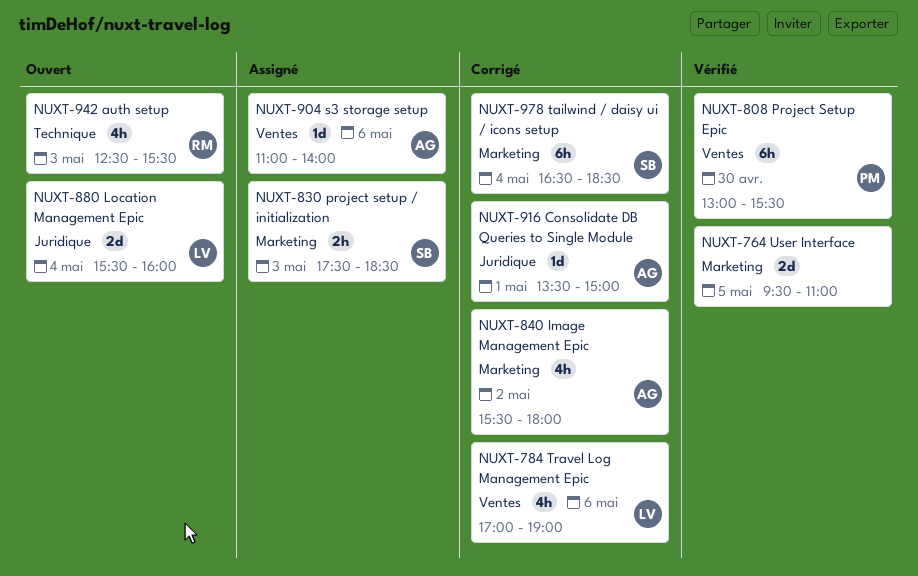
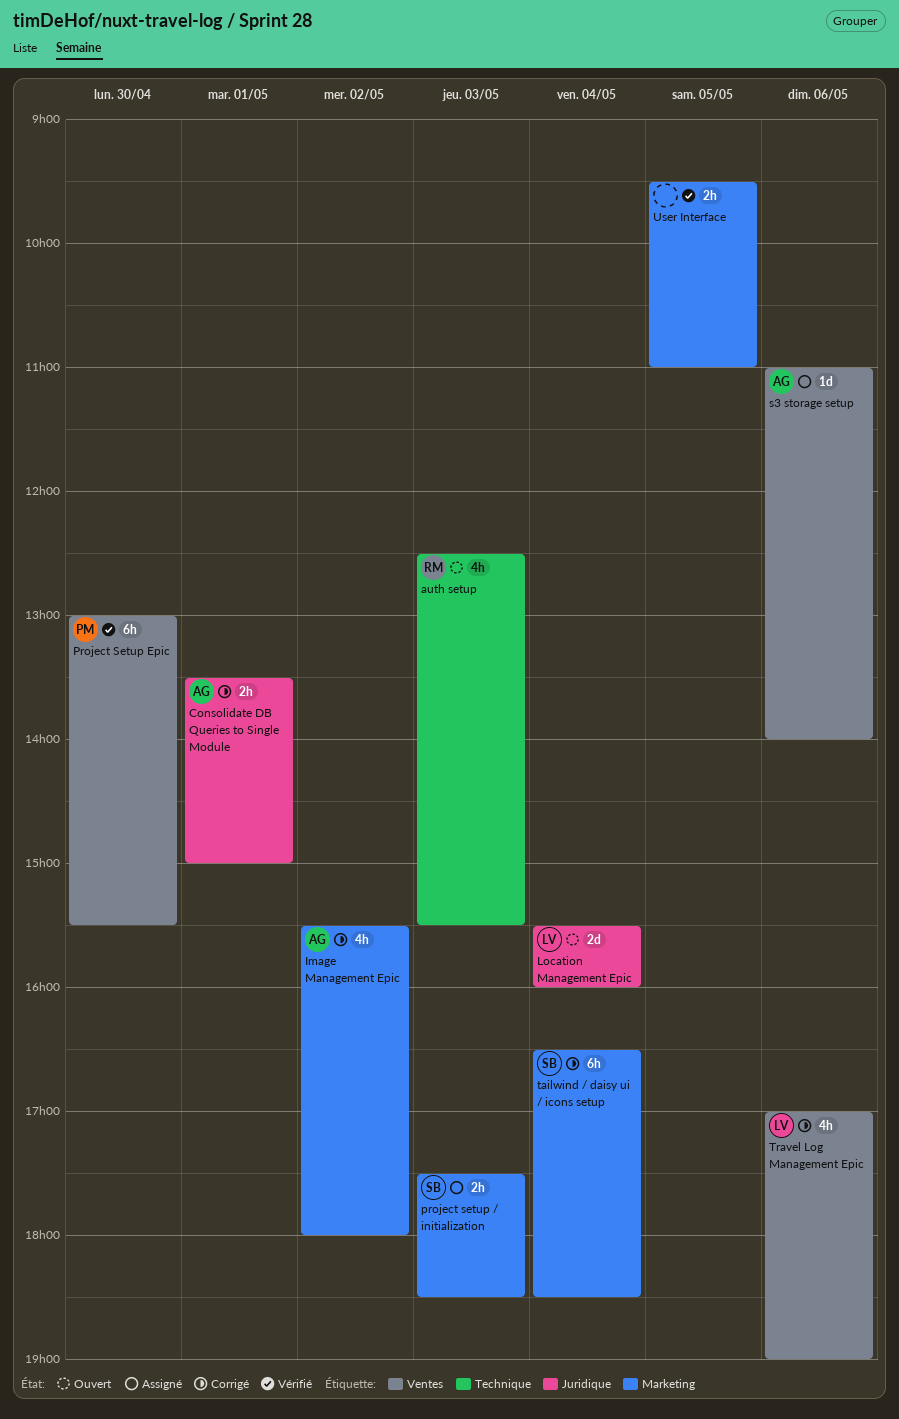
Consolidate DB Queries to Single Module, estimate: 1d -> 2h
User Interface, estimate: 2d -> 2h

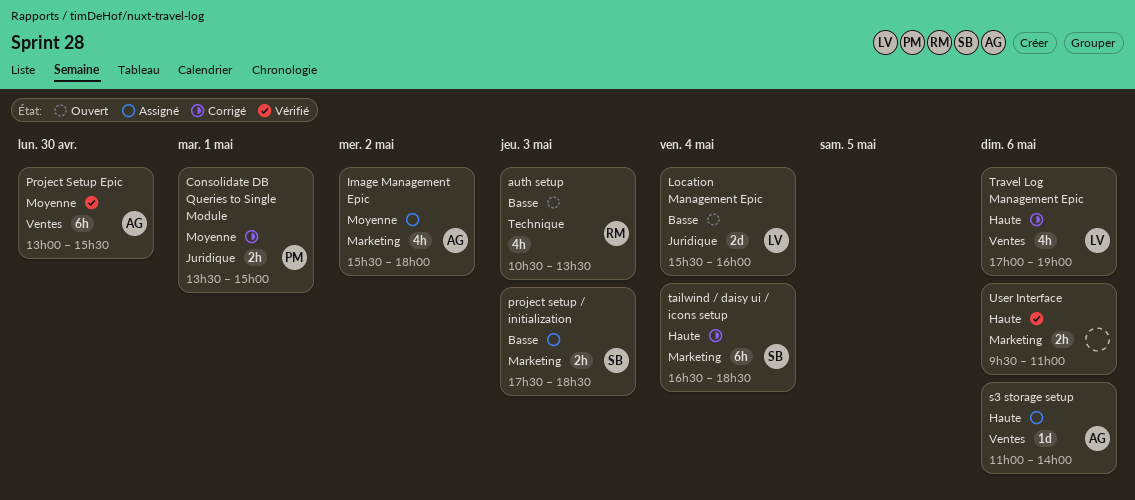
auth setup, begins: 12:30 -> 10:30
auth setup, ends: 15:30 -> 13:30
Consolidate DB Queries to Single Module, owner: AG -> PM
Image Management Epic, status: Corrigé -> Assigné
Project Setup Epic, owner: PM -> AG
User Interface, day: May 5 -> May 6

